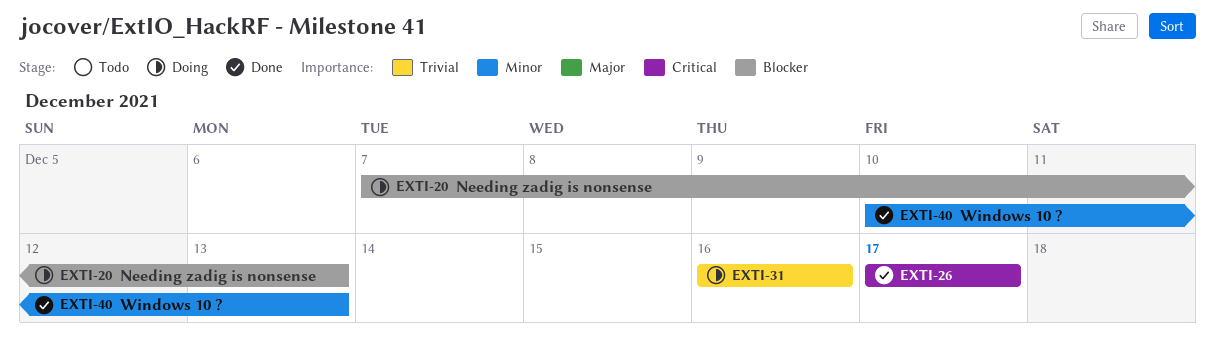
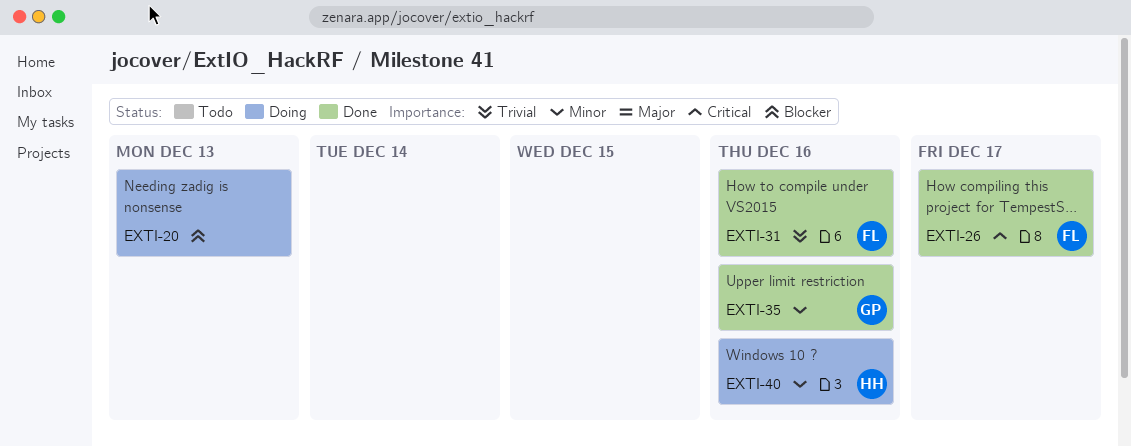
EXTI-31, status: Doing -> Done
EXTI-35: none -> present
EXTI-40, status: Done -> Doing
EXTI-40, due: Dec 13 -> Dec 16

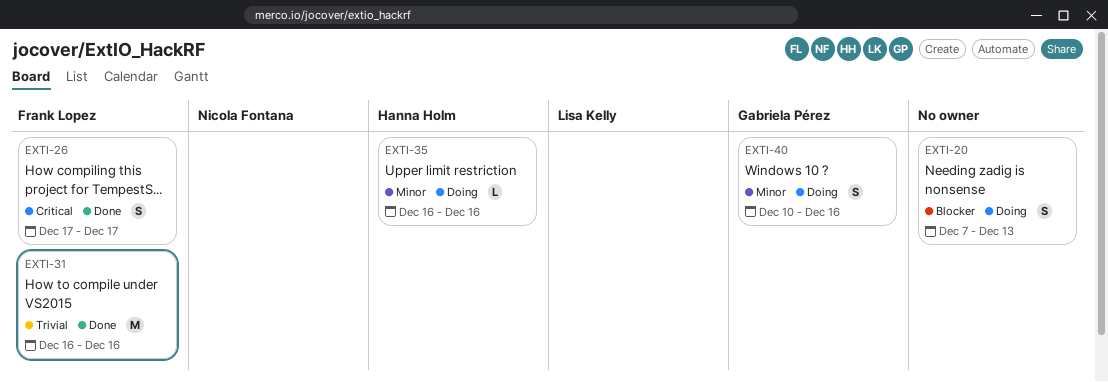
EXTI-35, status: Done -> Doing
EXTI-35, owner: Gabriela Pérez -> Hanna Holm
EXTI-40, owner: Hanna Holm -> Gabriela Pérez

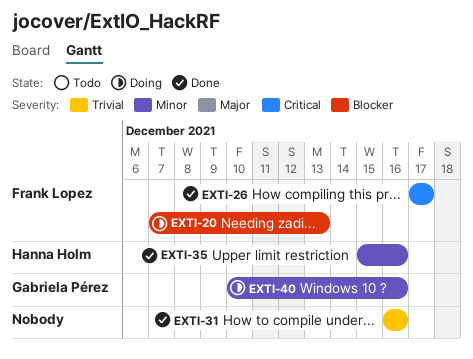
EXTI-20, owner: none -> Frank Lopez
EXTI-31, owner: Frank Lopez -> none
EXTI-35, status: Doing -> Done
EXTI-35, start: Dec 16 -> Dec 15

